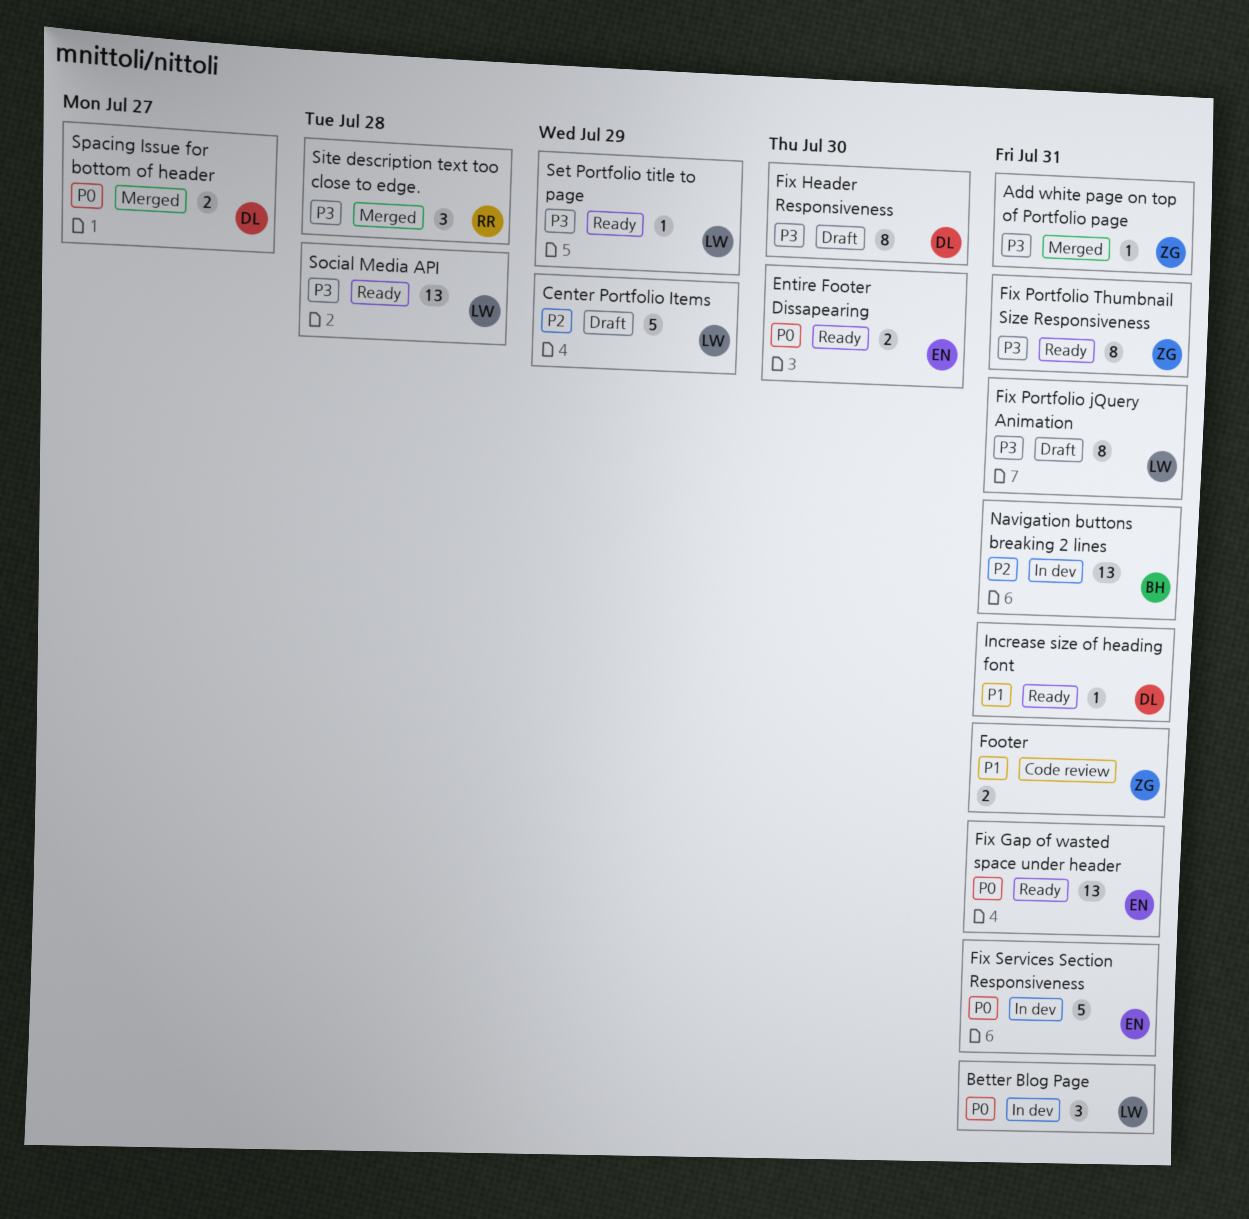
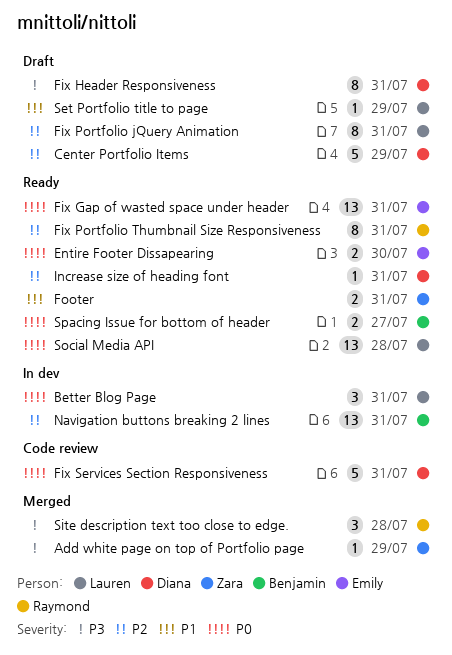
Add white page on top of Portfolio page, due: Jul 31 -> Jul 29
Center Portfolio Items, owner: Lauren -> Diana
Fix Header Responsiveness, due: Jul 30 -> Jul 31
Fix Portfolio jQuery Animation, priority: P3 -> P2
Fix Portfolio Thumbnail Size Responsiveness, owner: Zara -> Raymond
Fix Portfolio Thumbnail Size Responsiveness, priority: P3 -> P2
Fix Services Section Responsiveness, status: In dev -> Code review
Fix Services Section Responsiveness, owner: Emily -> Diana
Footer, status: Code review -> Ready
Increase size of heading font, priority: P1 -> P2
Set Portfolio title to page, status: Ready -> Draft
Set Portfolio title to page, priority: P3 -> P1
Social Media API, priority: P3 -> P0
Spacing Issue for bottom of header, status: Merged -> Ready
Spacing Issue for bottom of header, owner: Diana -> Benjamin

